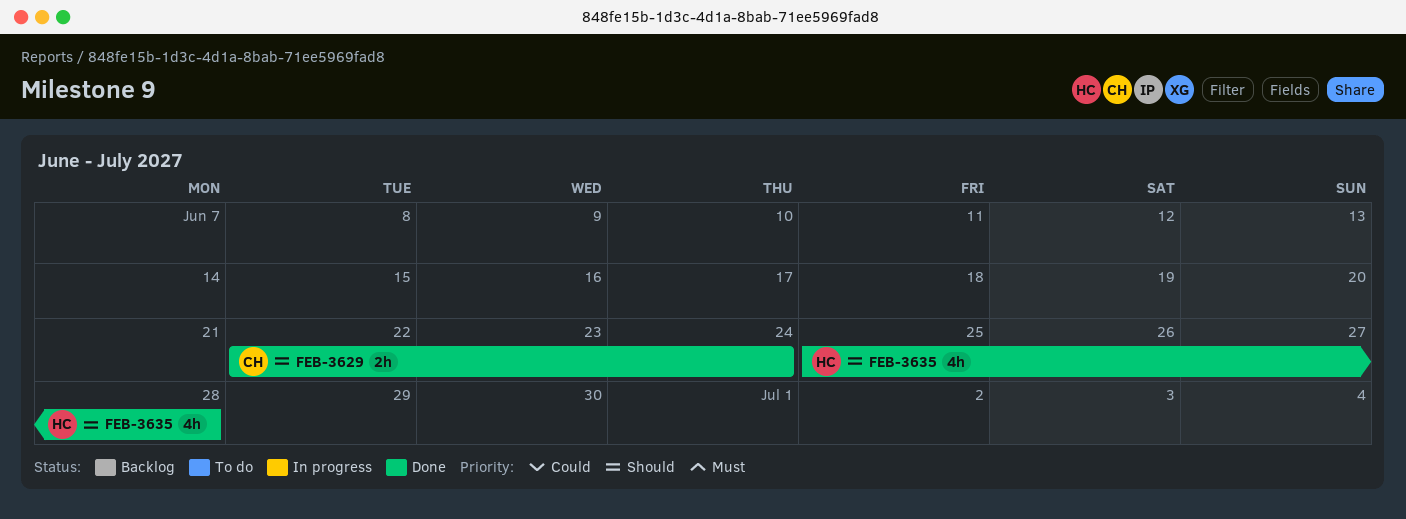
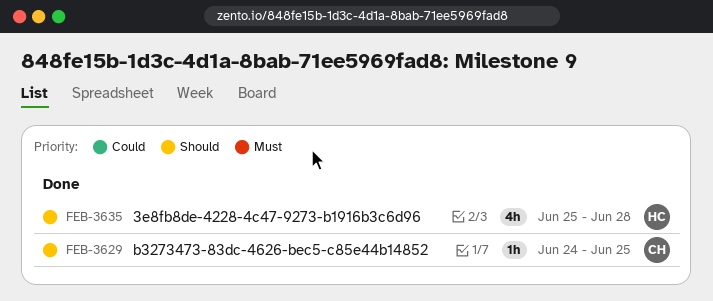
FEB-3629, estimate: 2h -> 1h
FEB-3629, start: Jun 22 -> Jun 24
FEB-3629, due: Jun 24 -> Jun 25

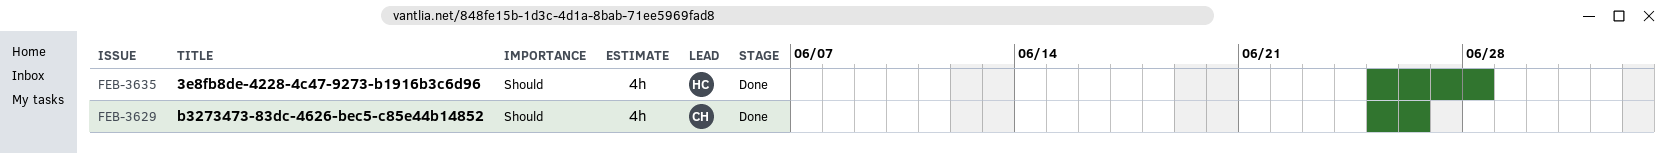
FEB-3629, estimate: 1h -> 4h
FEB-3629, start: Jun 24 -> Jun 25
FEB-3629, due: Jun 25 -> Jun 26

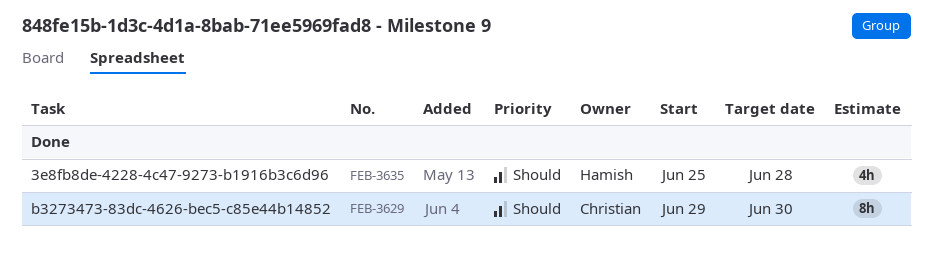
FEB-3629, estimate: 4h -> 8h
FEB-3629, start: Jun 25 -> Jun 29
FEB-3629, due: Jun 26 -> Jun 30

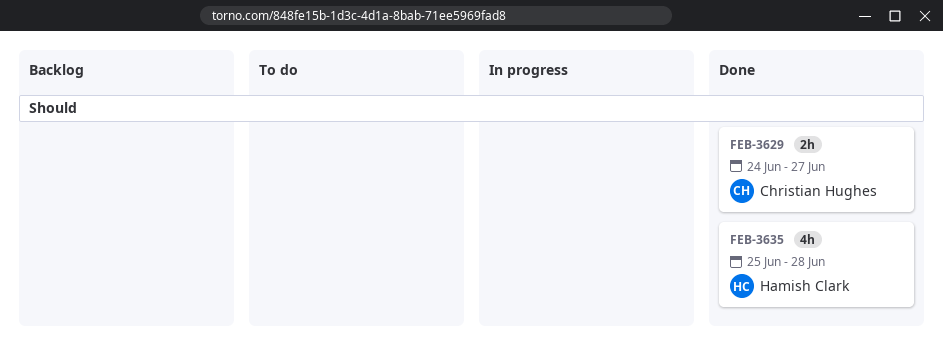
FEB-3629, estimate: 8h -> 2h
FEB-3629, start: Jun 29 -> Jun 24
FEB-3629, due: Jun 30 -> Jun 27

